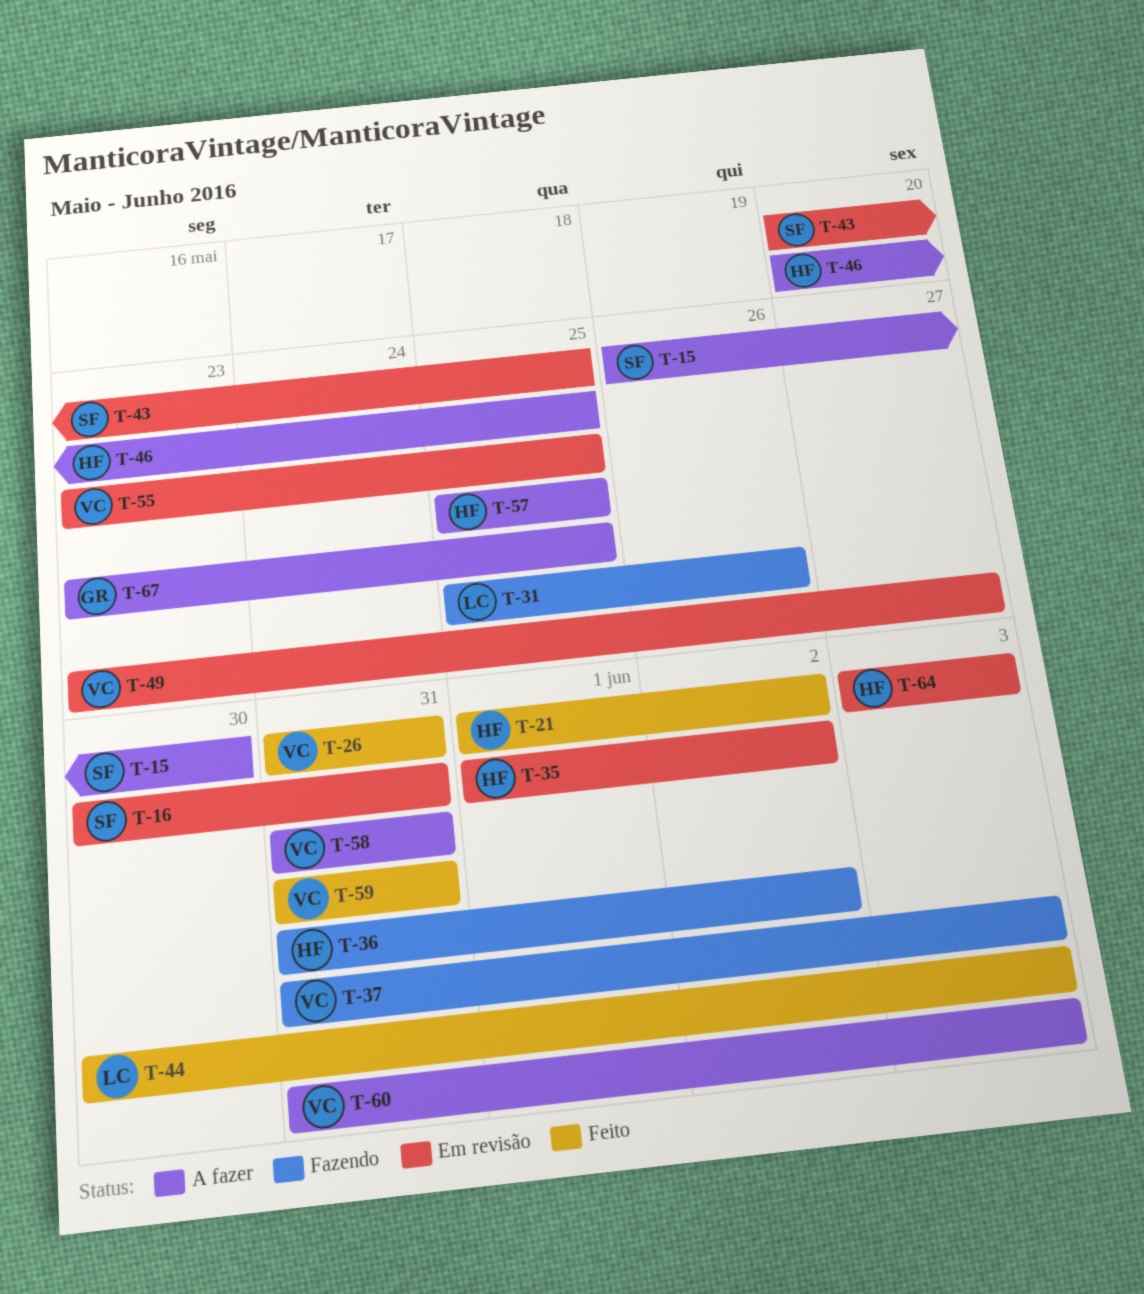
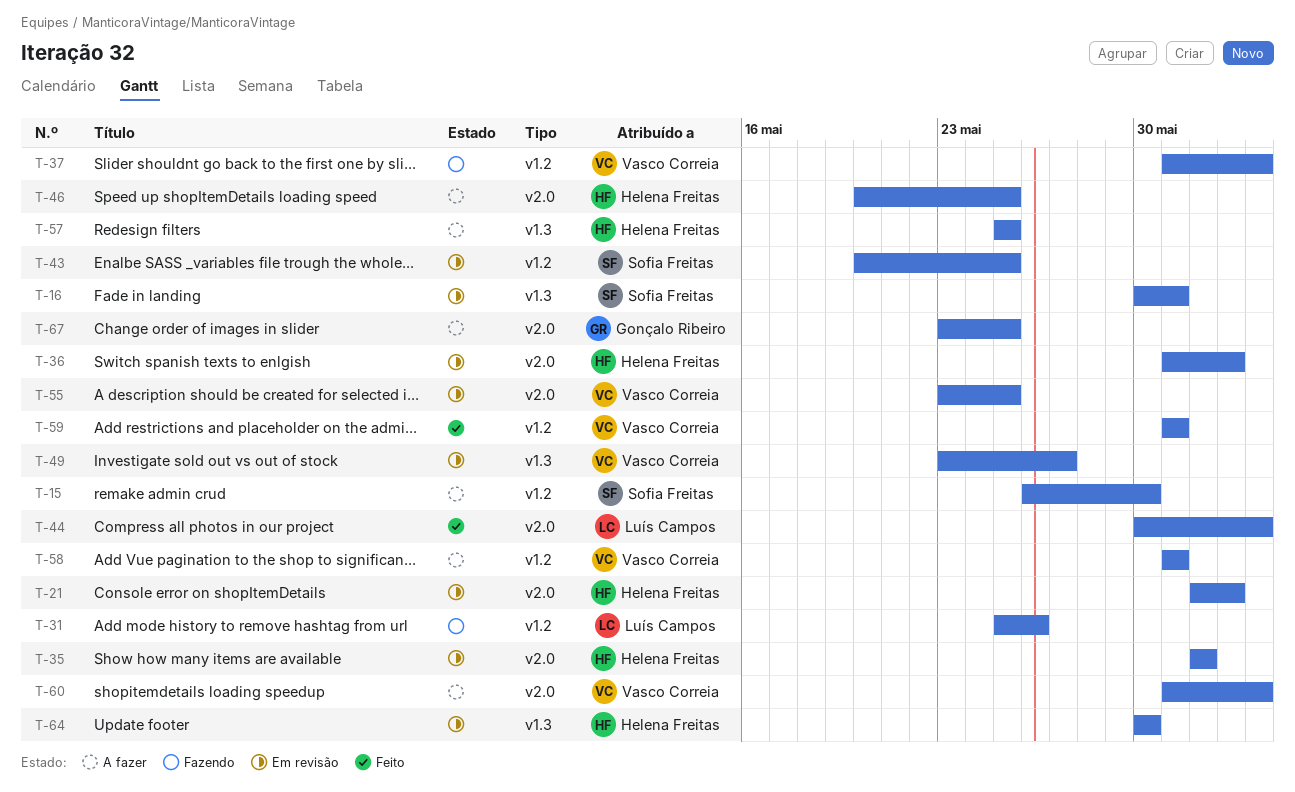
T-21, status: Feito -> Em revisão
T-26: present -> none
T-35, due: Jun 2 -> Jun 1
T-36, status: Fazendo -> Em revisão
T-64, start: Jun 3 -> May 30
T-64, due: Jun 3 -> May 30

